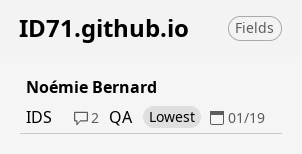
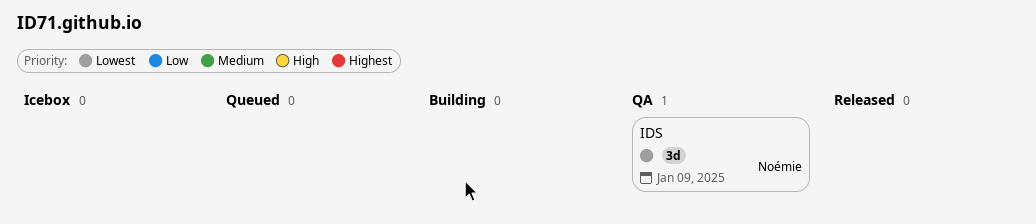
IDS, due: Jan 19 -> Jan 9

